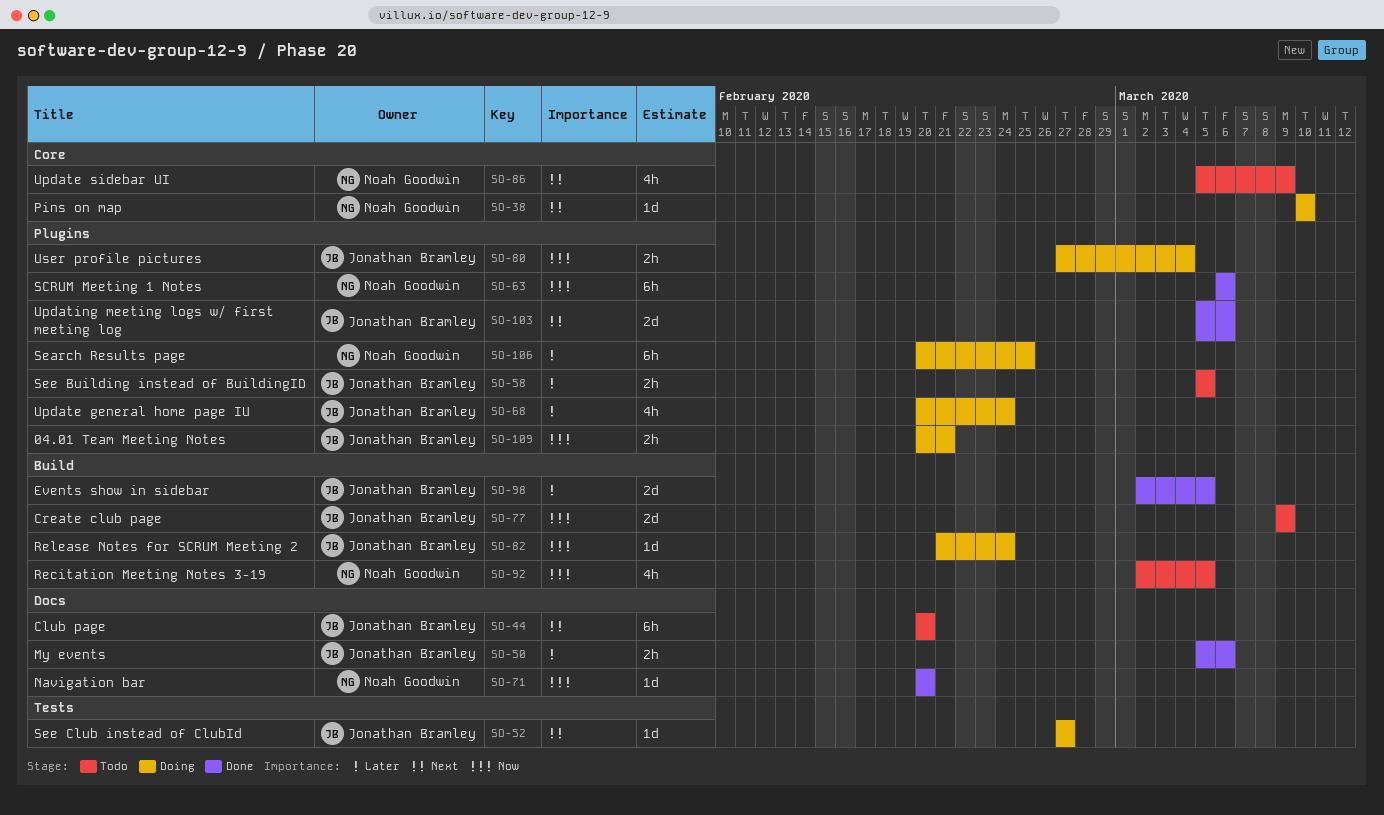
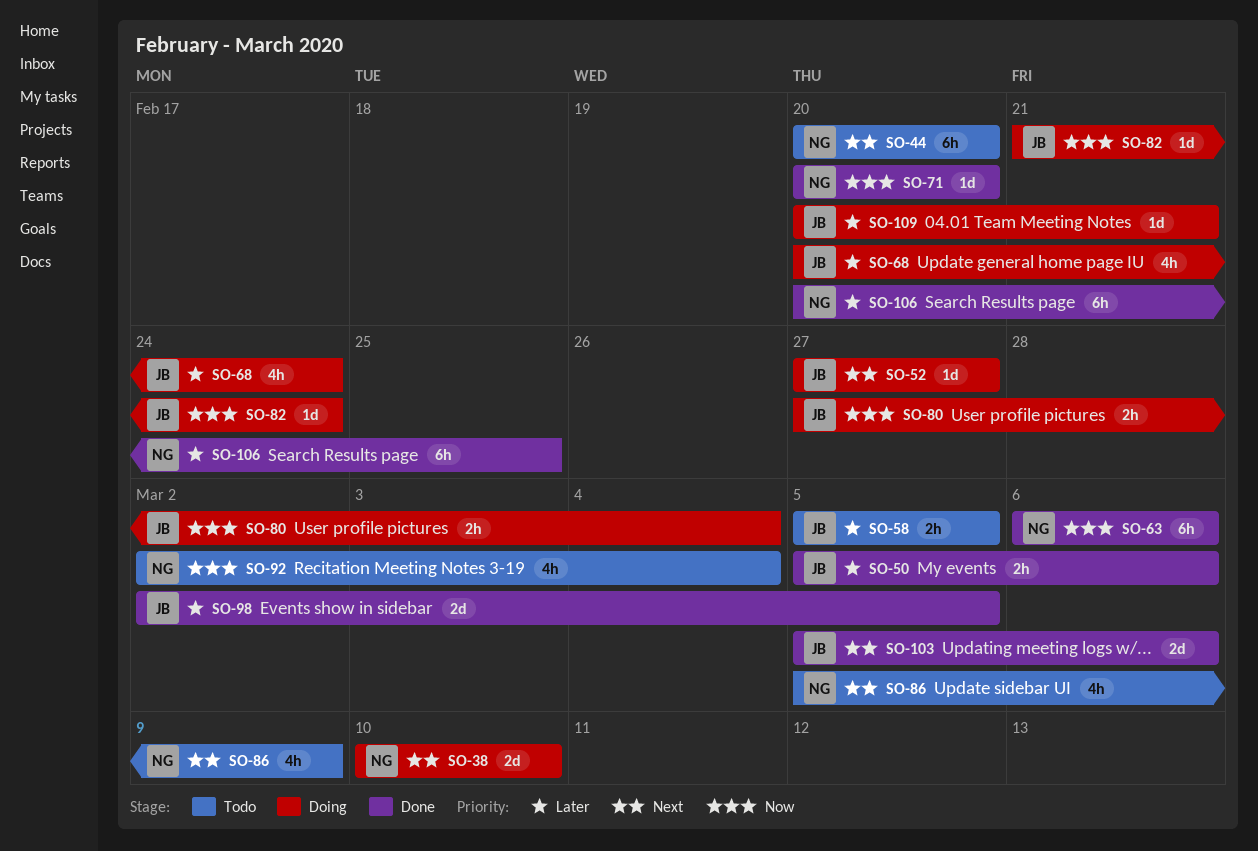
SO-38, estimate: 1d -> 2d
SO-44, owner: Jonathan Bramley -> Noah Goodwin
SO-77: present -> none
SO-92, due: Mar 5 -> Mar 4
SO-106, status: Doing -> Done
SO-109, priority: Now -> Later
SO-109, estimate: 2h -> 1d

